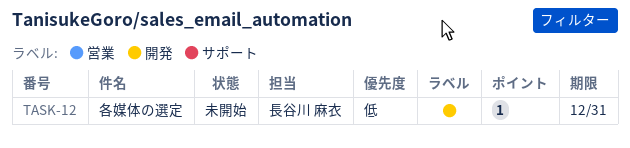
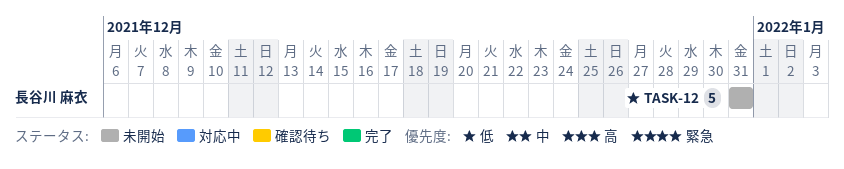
TASK-12, estimate: 1 -> 5

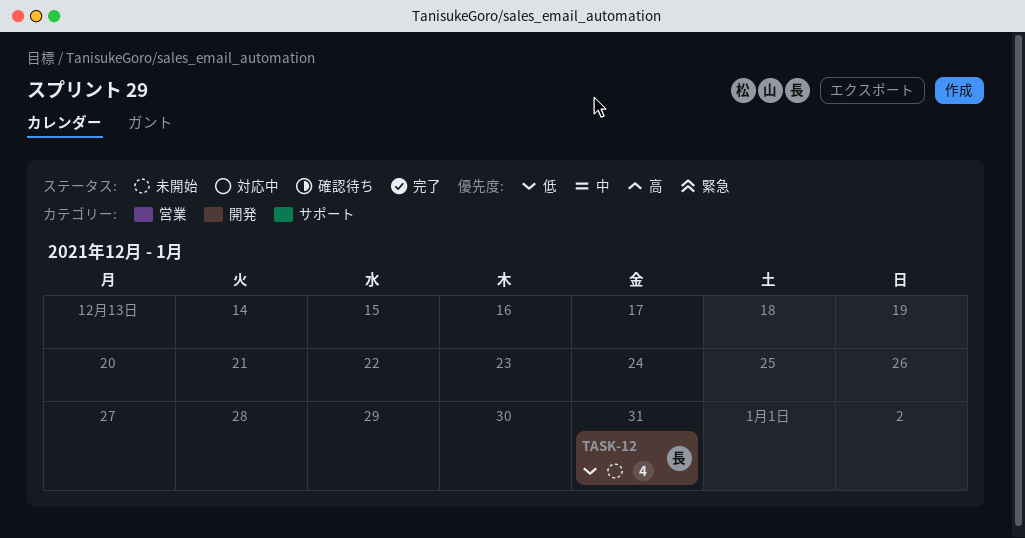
TASK-12, estimate: 5 -> 4

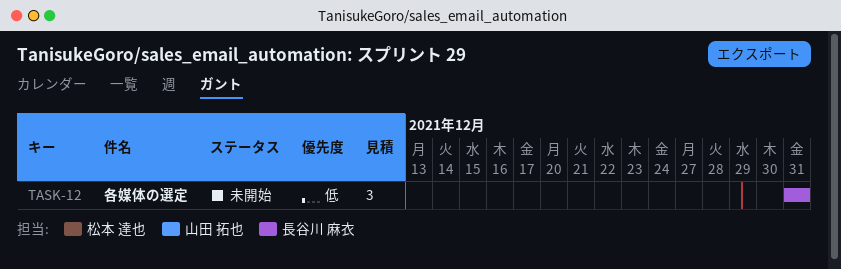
TASK-12, estimate: 4 -> 3

